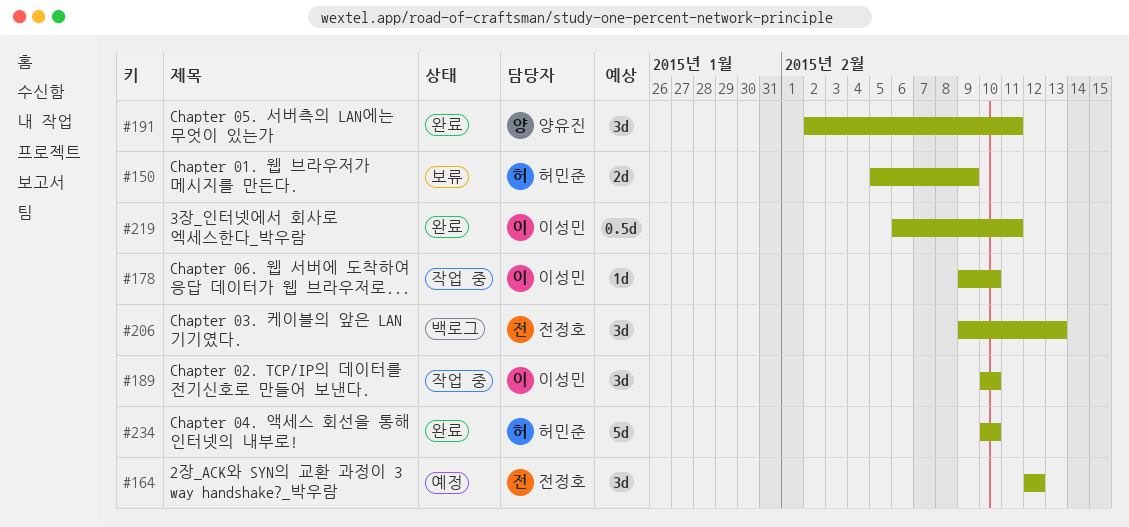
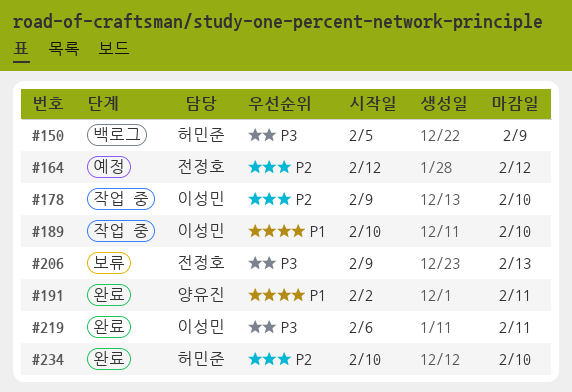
#150, status: 보류 -> 백로그
#206, status: 백로그 -> 보류

